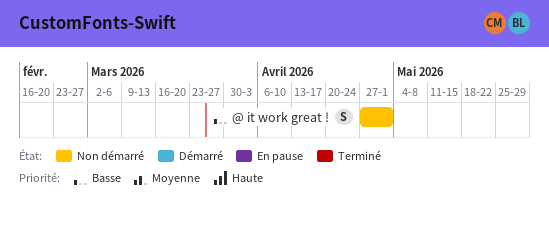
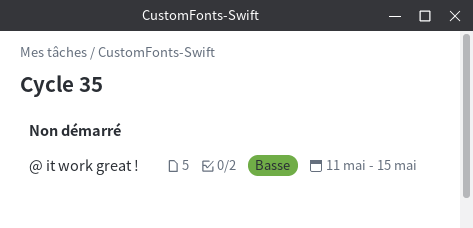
@ it work great !, start: Apr 27 -> May 11
@ it work great !, due: May 1 -> May 15

